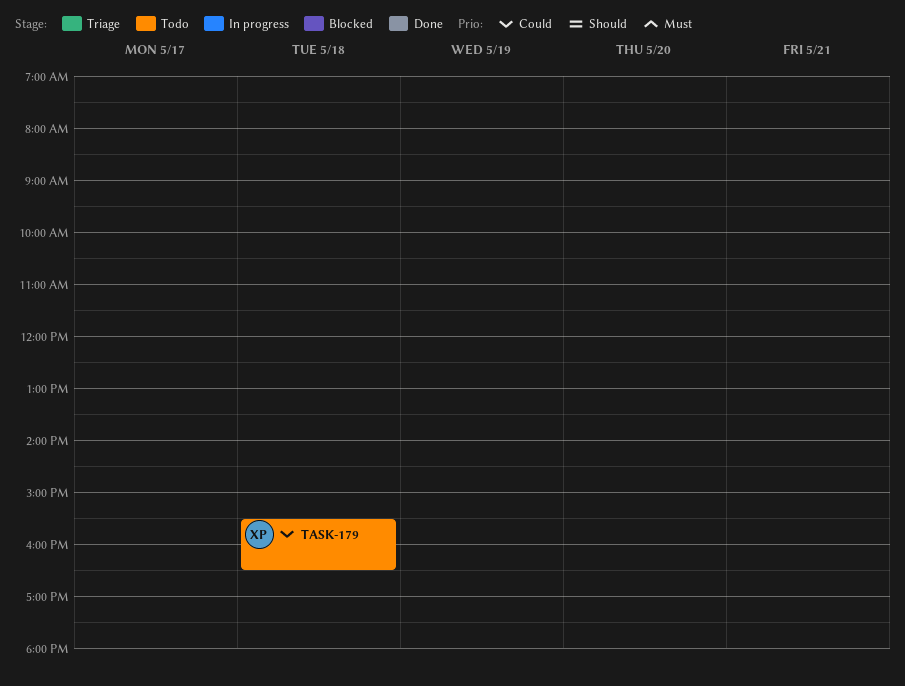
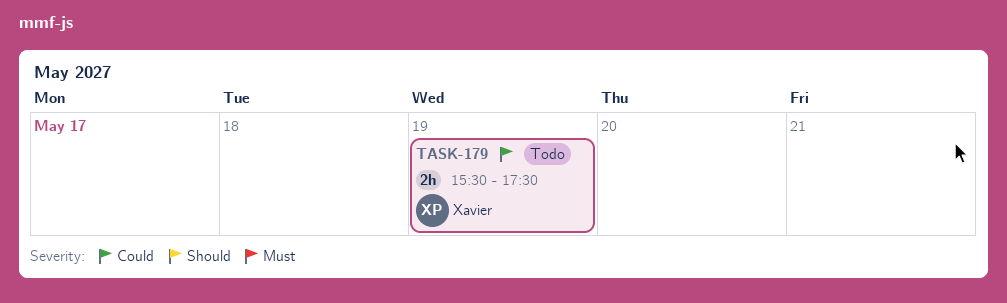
TASK-179, day: May 18 -> May 19
TASK-179, ends: 16:30 -> 17:30

